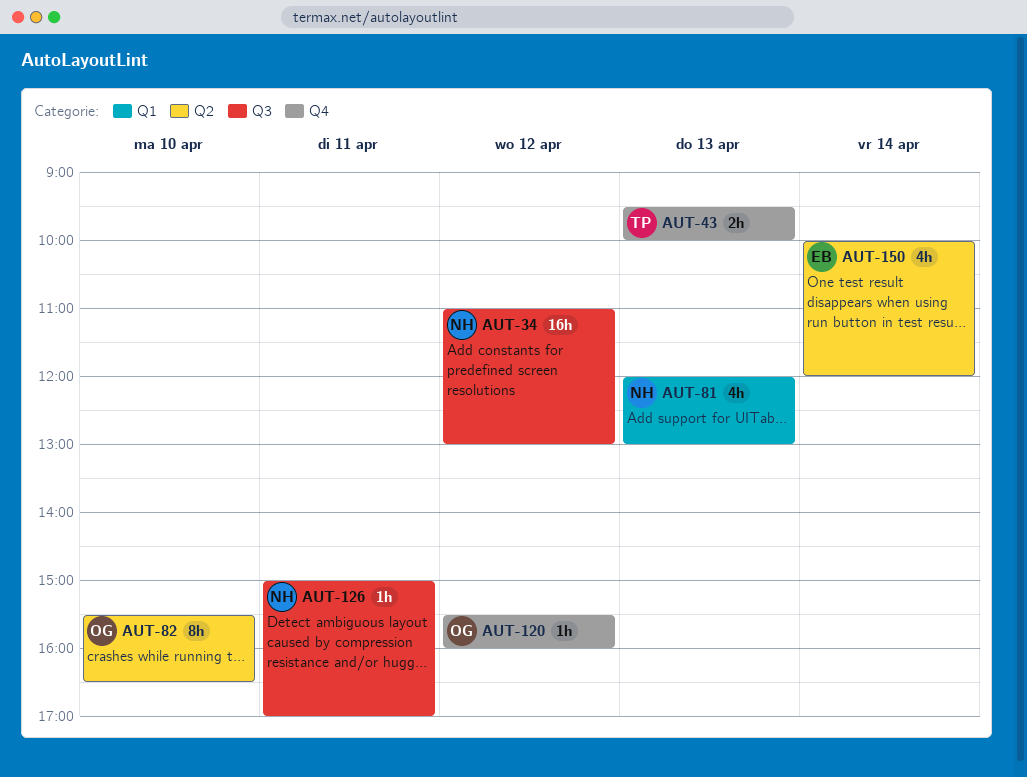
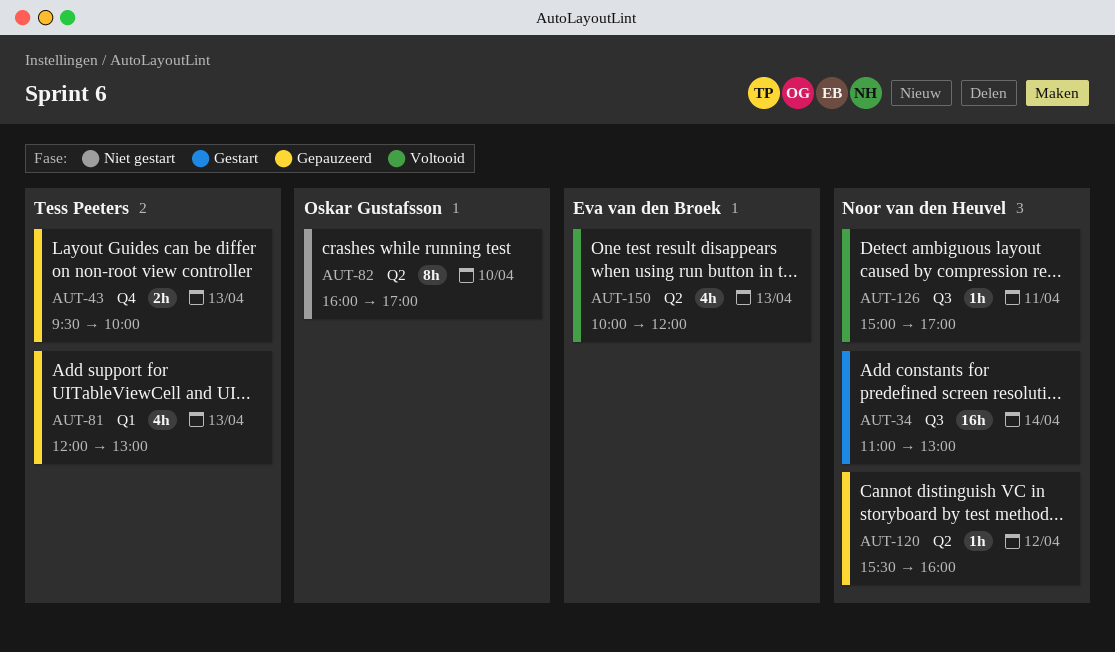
AUT-34, day: Apr 12 -> Apr 14
AUT-81, owner: Noor van den Heuvel -> Tess Peeters
AUT-82, begins: 15:30 -> 16:00
AUT-82, ends: 16:30 -> 17:00
AUT-120, owner: Oskar Gustafsson -> Noor van den Heuvel
AUT-120, label: Q4 -> Q2
AUT-150, day: Apr 14 -> Apr 13

